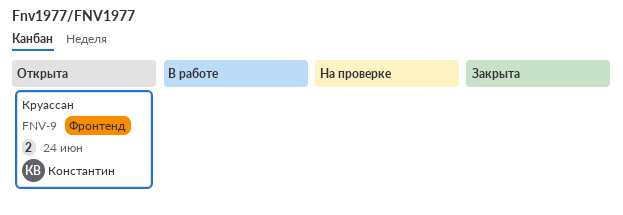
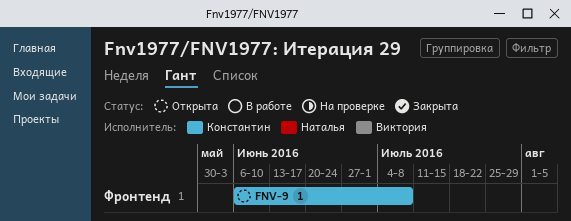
FNV-9, estimate: 2 -> 1
FNV-9, due: Jun 24 -> Jul 8

